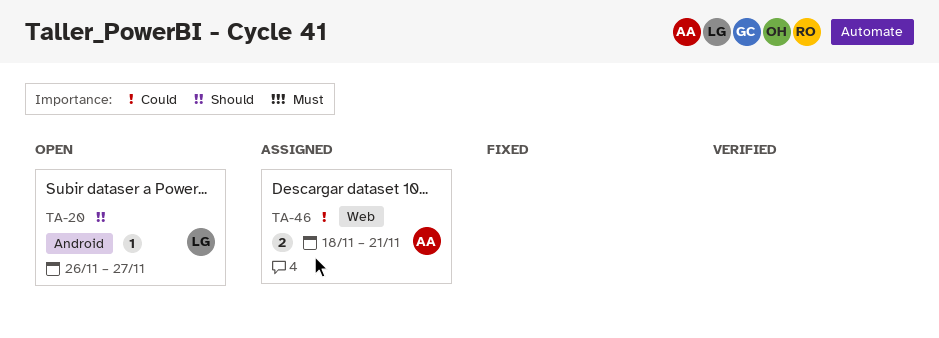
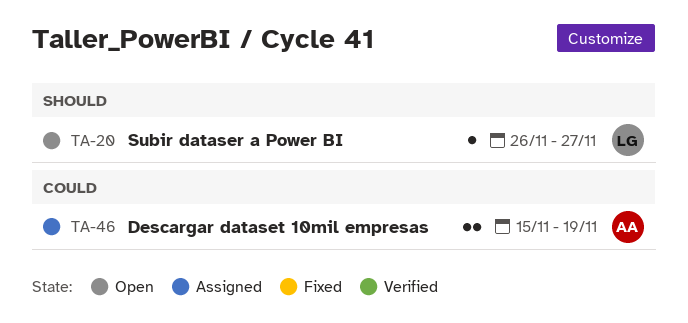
TA-46, start: Nov 18 -> Nov 15
TA-46, due: Nov 21 -> Nov 19

